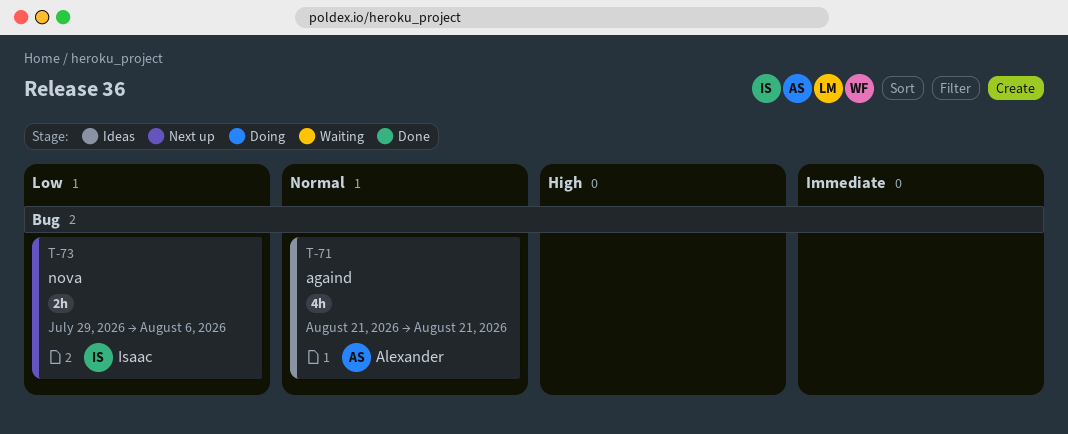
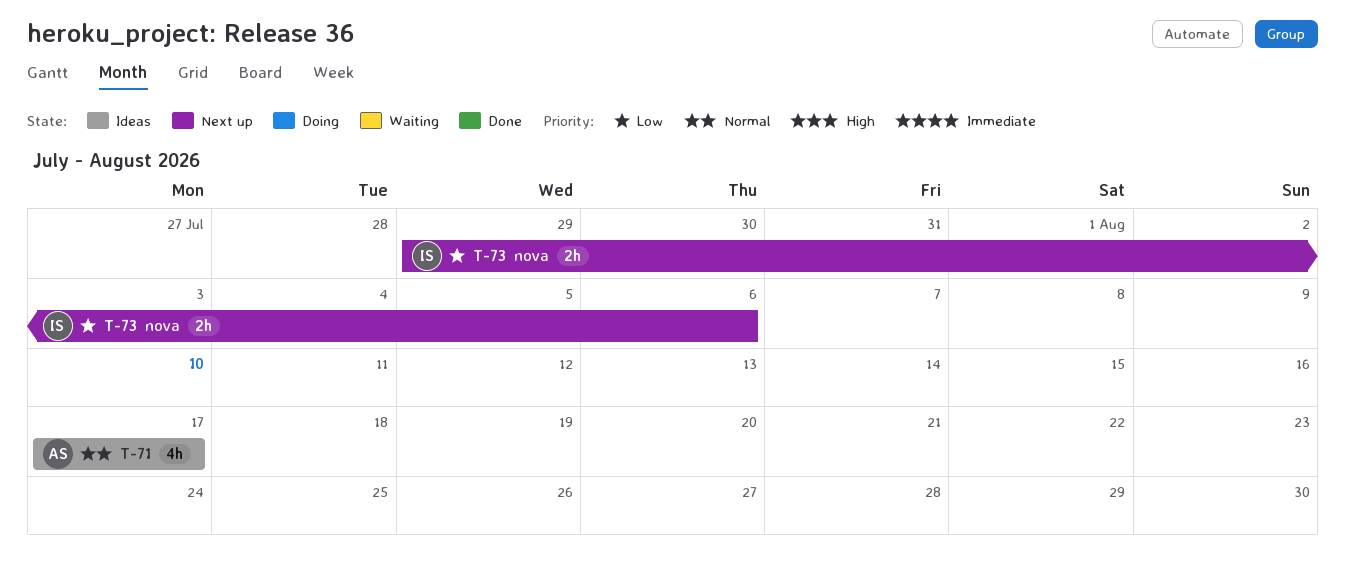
T-71, start: Aug 21 -> Aug 17
T-71, due: Aug 21 -> Aug 17

